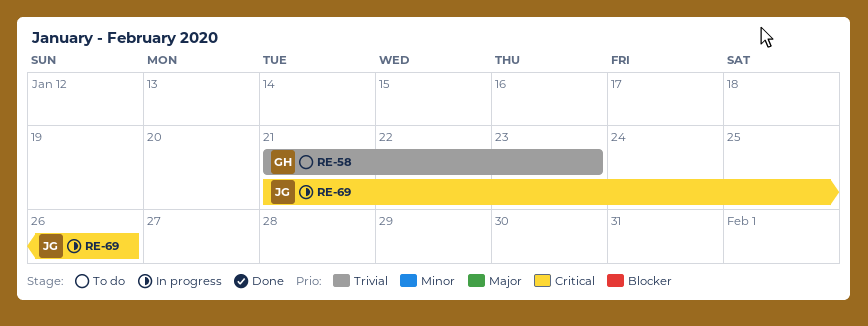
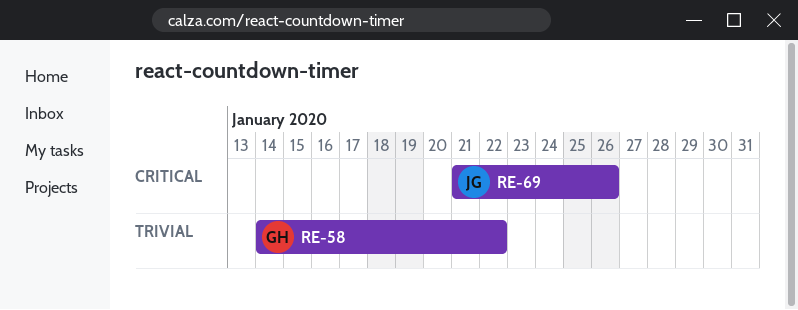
RE-58, start: Jan 21 -> Jan 14
RE-58, due: Jan 23 -> Jan 22

